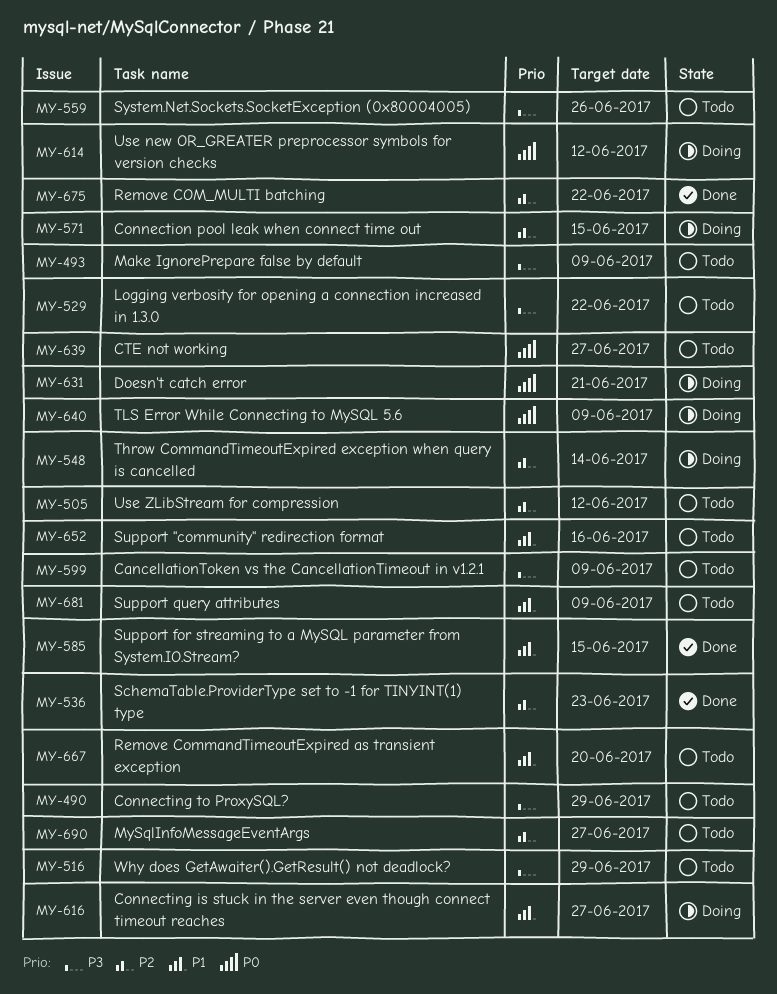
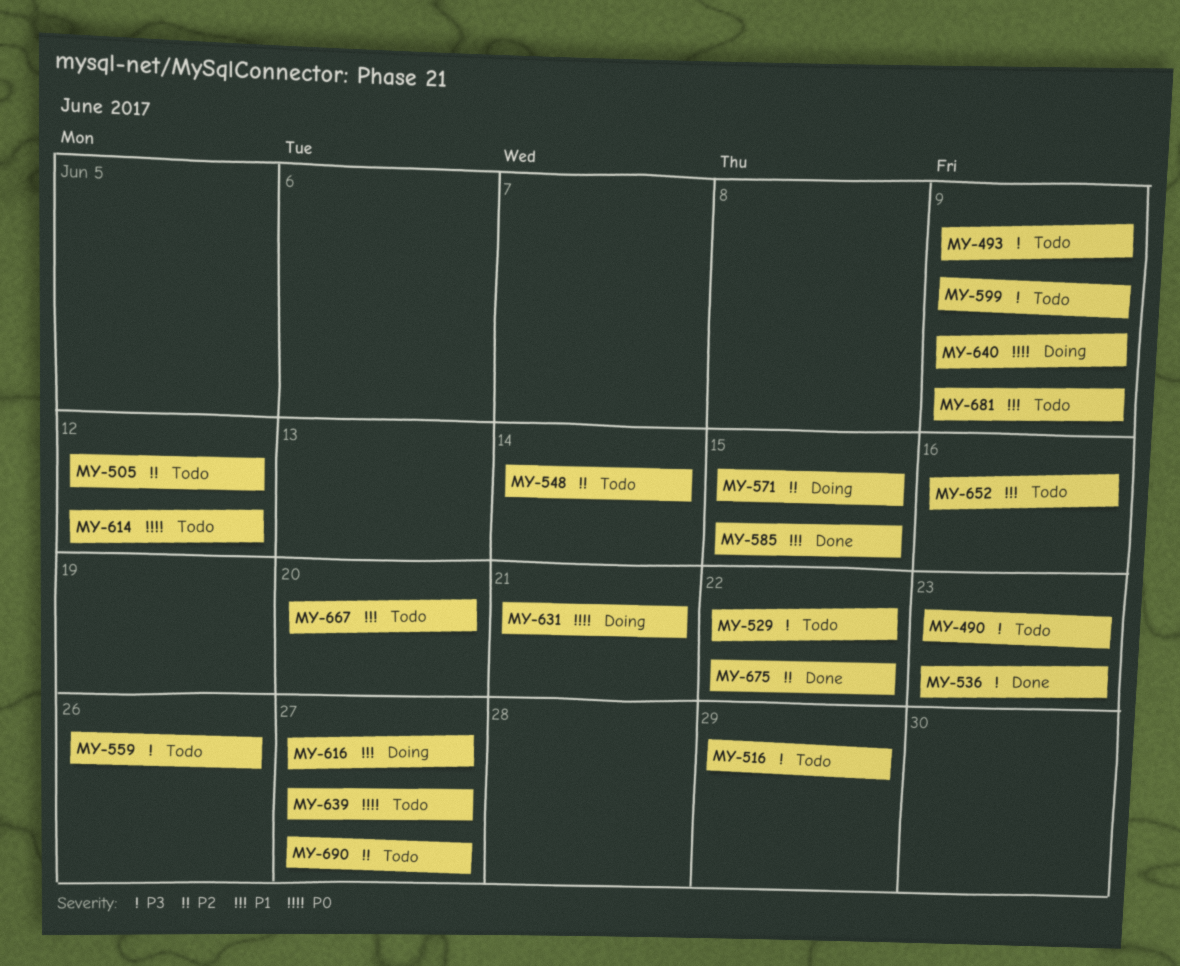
MY-490, due: Jun 29 -> Jun 23
MY-536, priority: P2 -> P3
MY-548, status: Doing -> Todo
MY-614, status: Doing -> Todo

